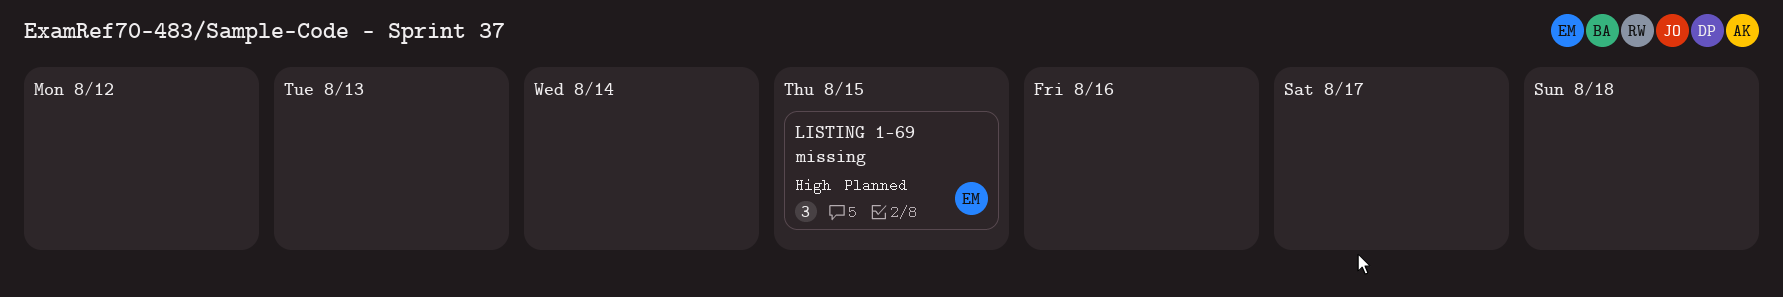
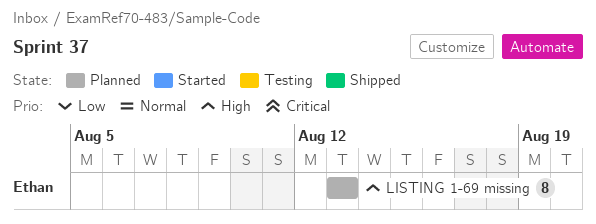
LISTING 1-69 missing, estimate: 3 -> 8
LISTING 1-69 missing, due: Aug 15 -> Aug 13

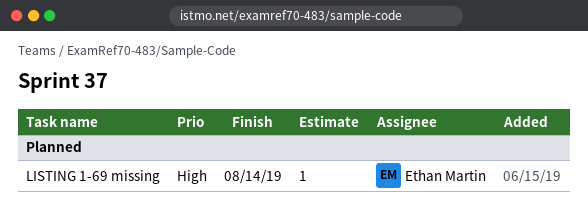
LISTING 1-69 missing, estimate: 8 -> 1
LISTING 1-69 missing, due: Aug 13 -> Aug 14

